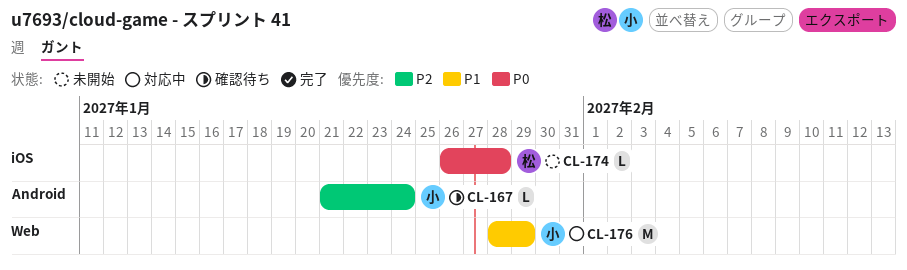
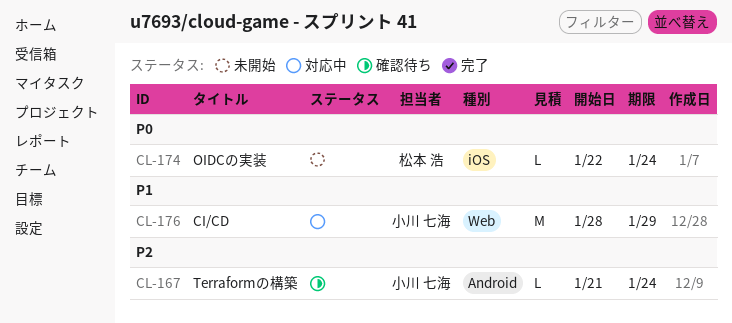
CL-174, start: Jan 26 -> Jan 22
CL-174, due: Jan 28 -> Jan 24

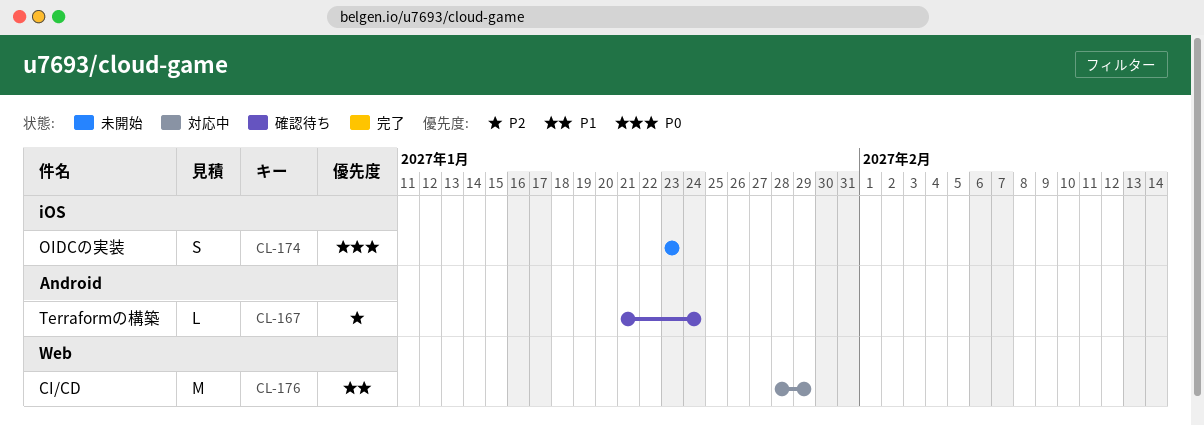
CL-174, estimate: L -> S
CL-174, start: Jan 22 -> Jan 23
CL-174, due: Jan 24 -> Jan 23

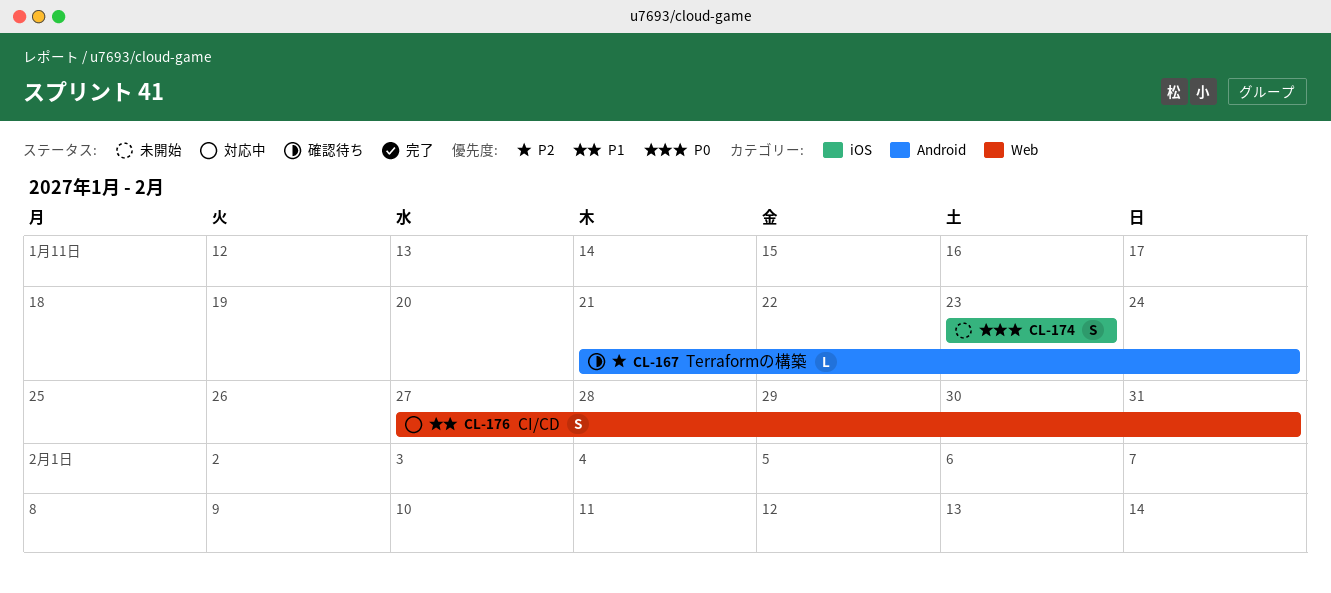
CL-176, estimate: M -> S
CL-176, start: Jan 28 -> Jan 27
CL-176, due: Jan 29 -> Jan 31

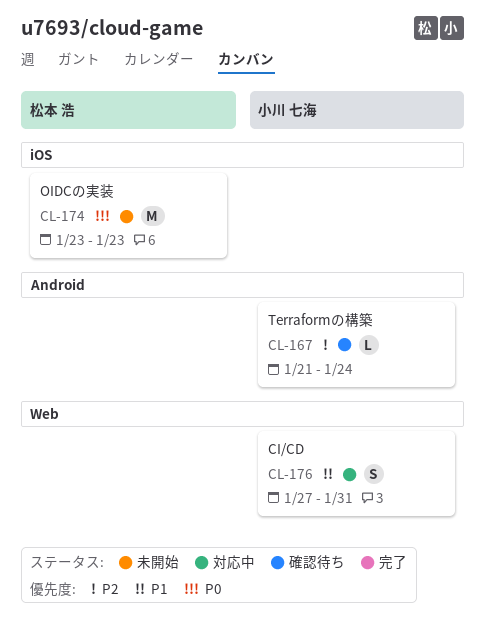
CL-174, estimate: S -> M

